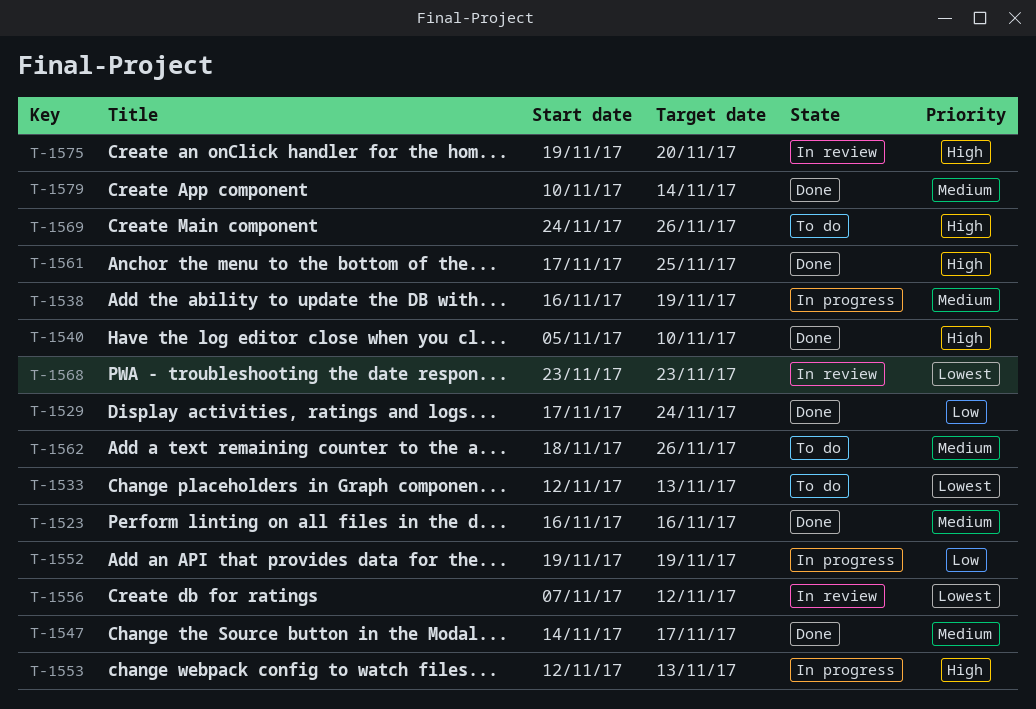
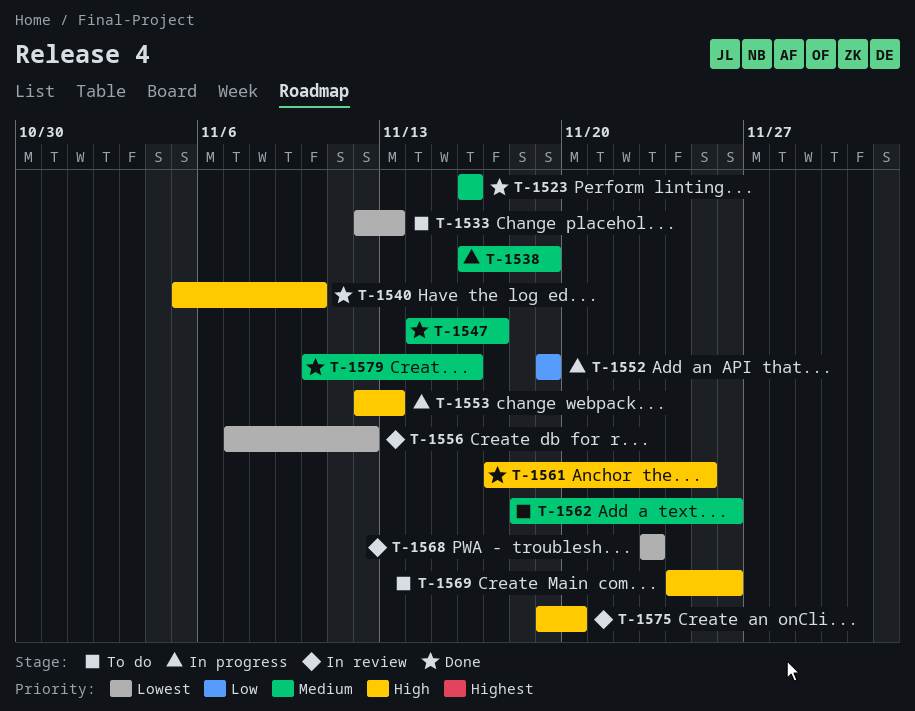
T-1529: present -> none
T-1579, due: Nov 14 -> Nov 16

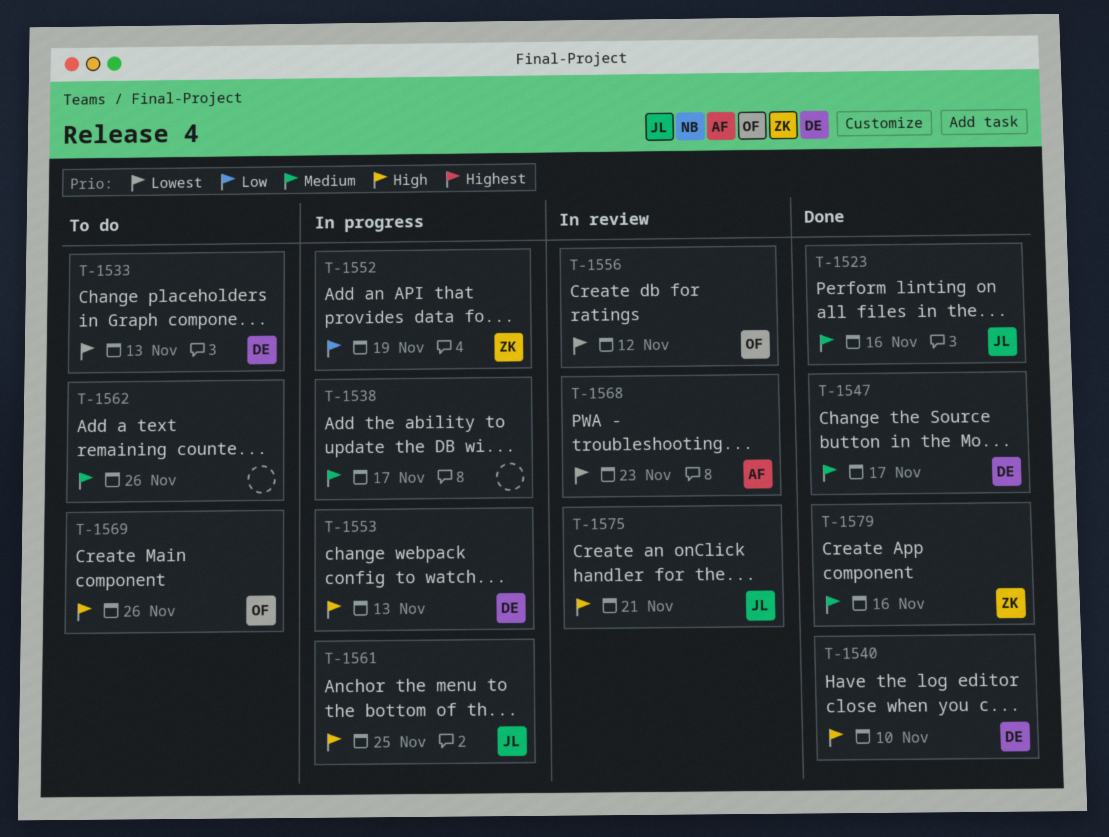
T-1538, due: Nov 19 -> Nov 17
T-1561, status: Done -> In progress
T-1575, due: Nov 20 -> Nov 21

